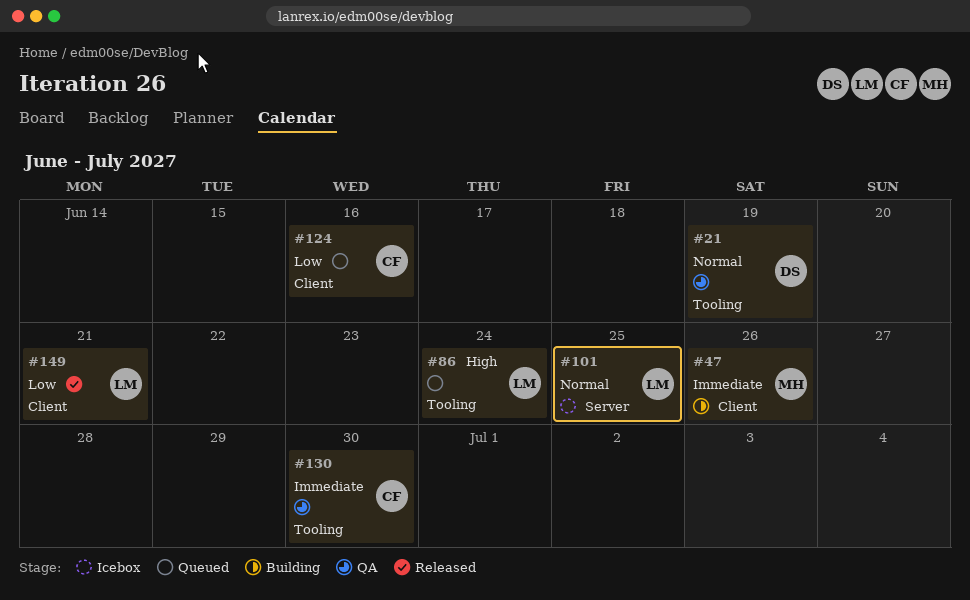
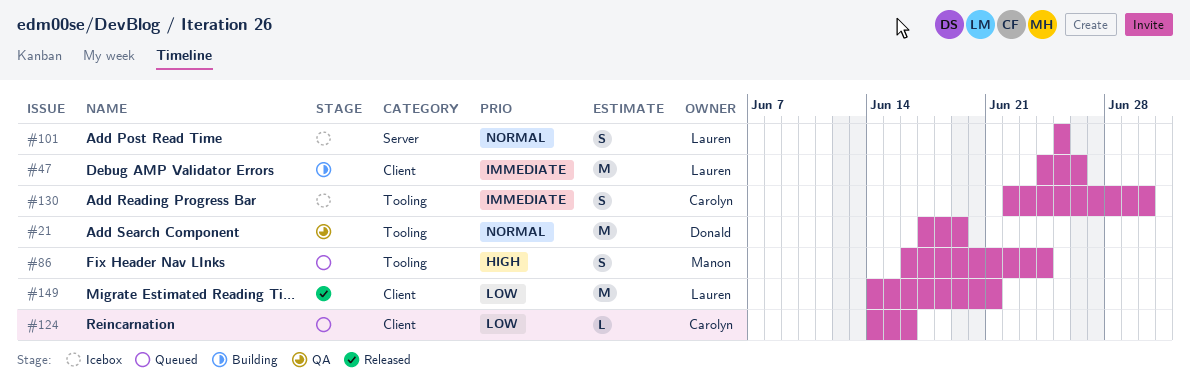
#47, owner: Manon -> Lauren
#86, owner: Lauren -> Manon
#130, status: QA -> Icebox

